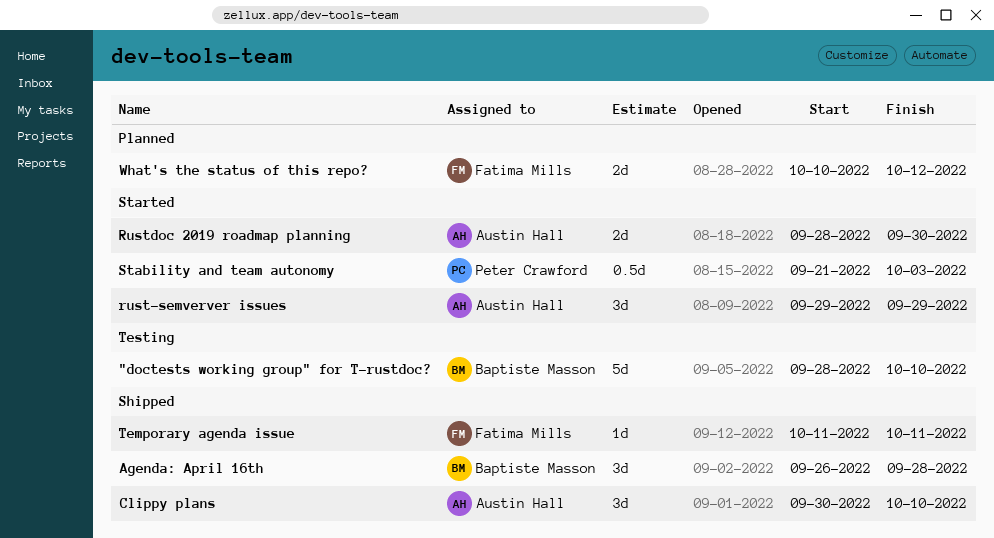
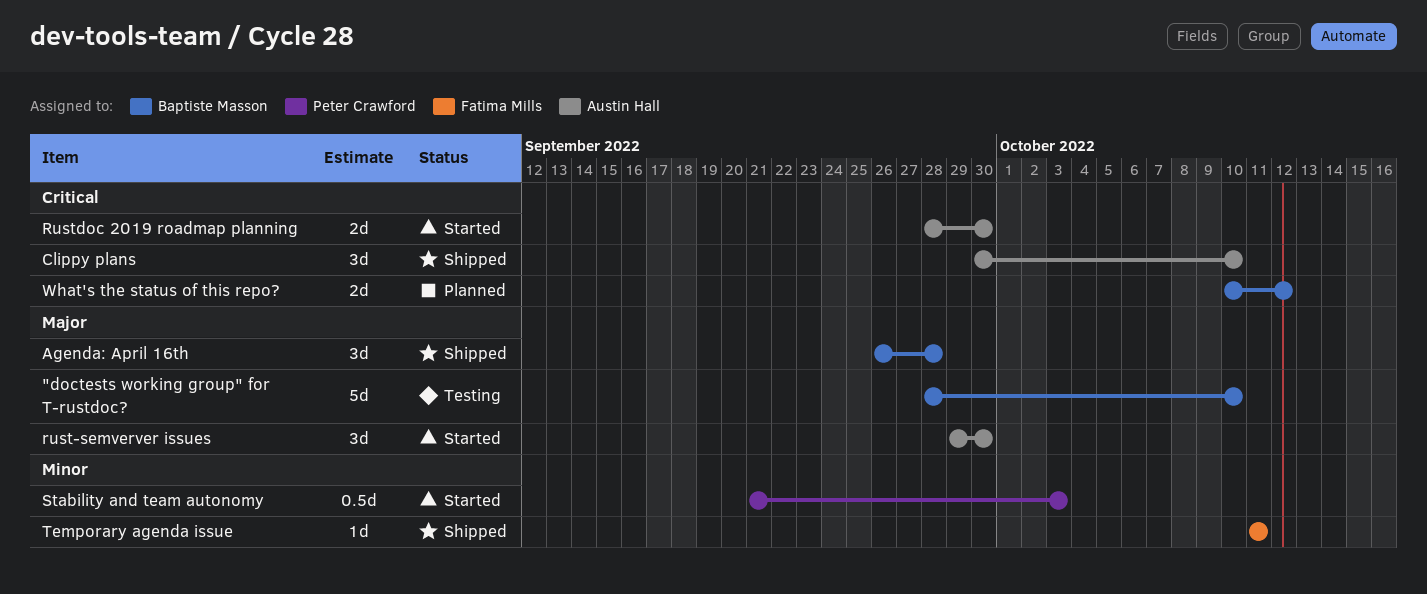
rust-semverver issues, due: Sep 29 -> Sep 30
What's the status of this repo?, owner: Fatima Mills -> Baptiste Masson

